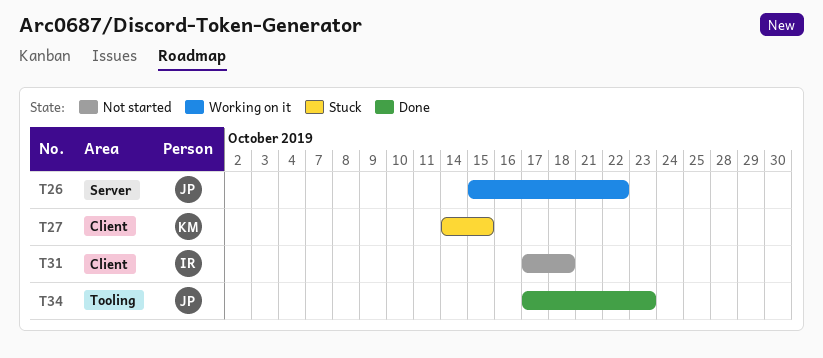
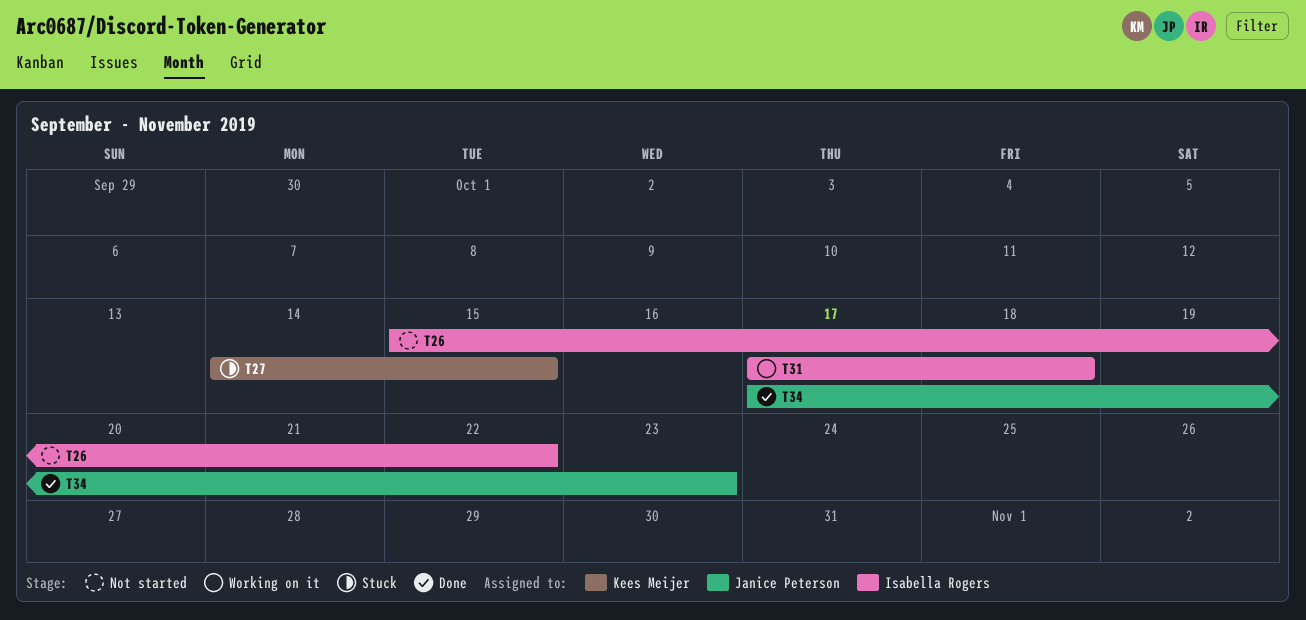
T26, status: Working on it -> Not started
T26, owner: Janice Peterson -> Isabella Rogers
T31, status: Not started -> Working on it

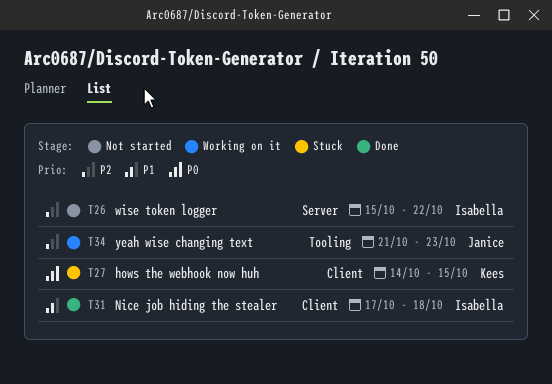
T31, status: Working on it -> Done
T34, status: Done -> Working on it
T34, start: Oct 17 -> Oct 21

